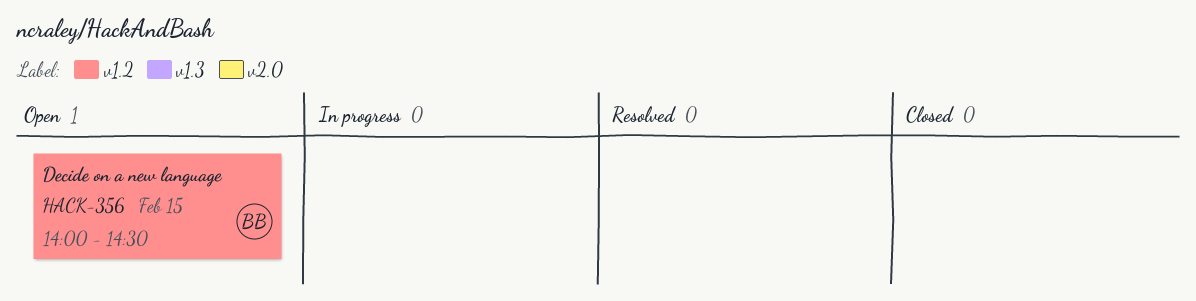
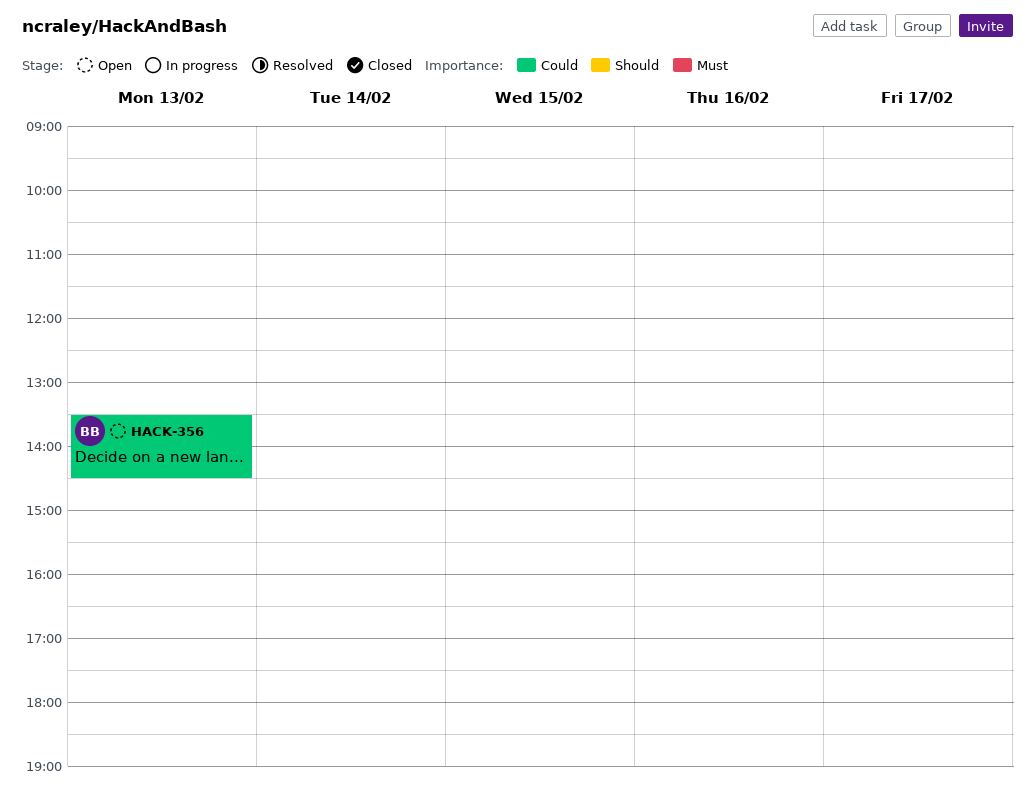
HACK-356, day: Feb 15 -> Feb 13
HACK-356, begins: 14:00 -> 13:30

